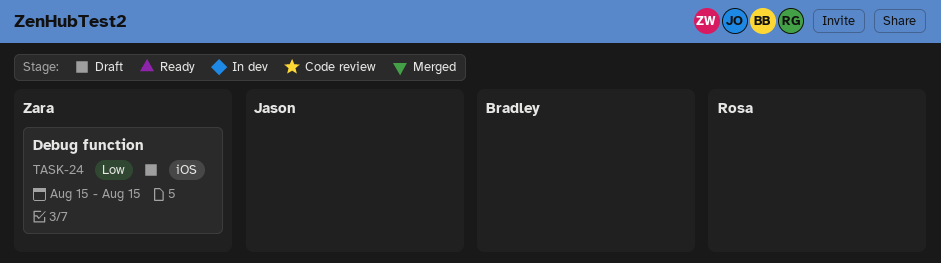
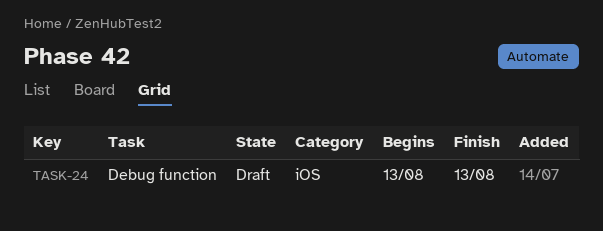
TASK-24, start: Aug 15 -> Aug 13
TASK-24, due: Aug 15 -> Aug 13

